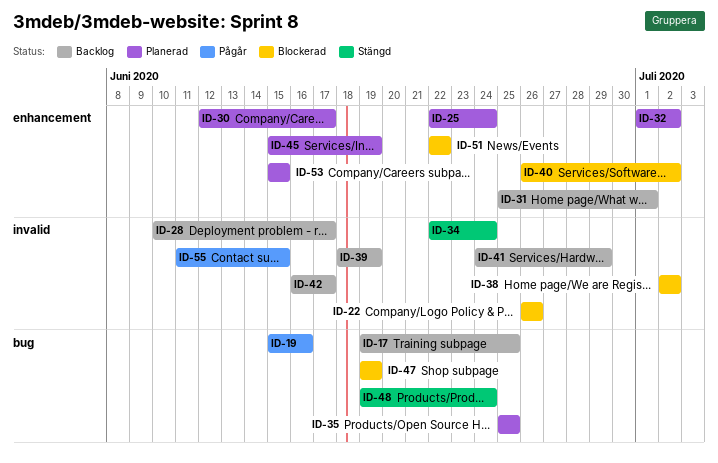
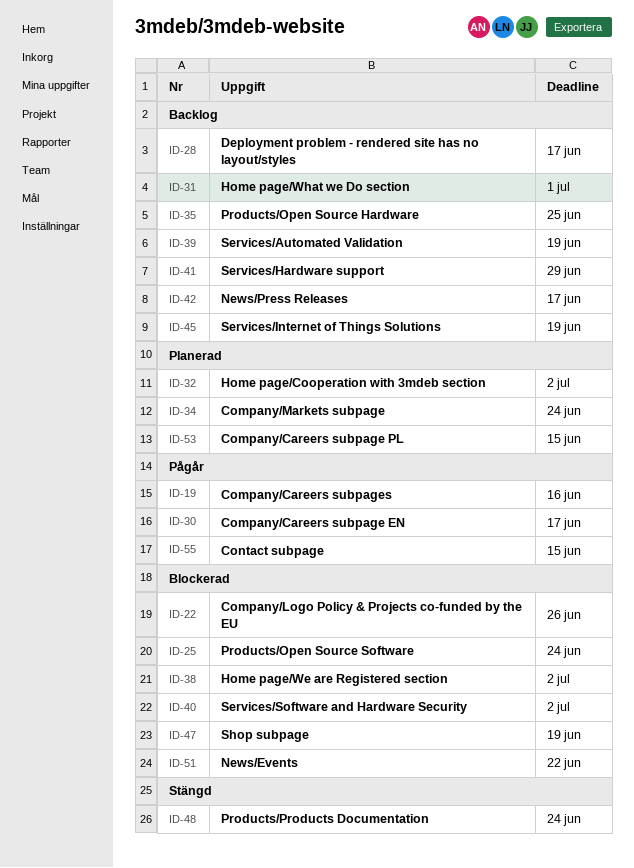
ID-17: present -> none
ID-25, status: Planerad -> Blockerad
ID-30, status: Planerad -> Pågår
ID-34, status: Stängd -> Planerad
ID-35, status: Planerad -> Backlog
ID-45, status: Planerad -> Backlog

